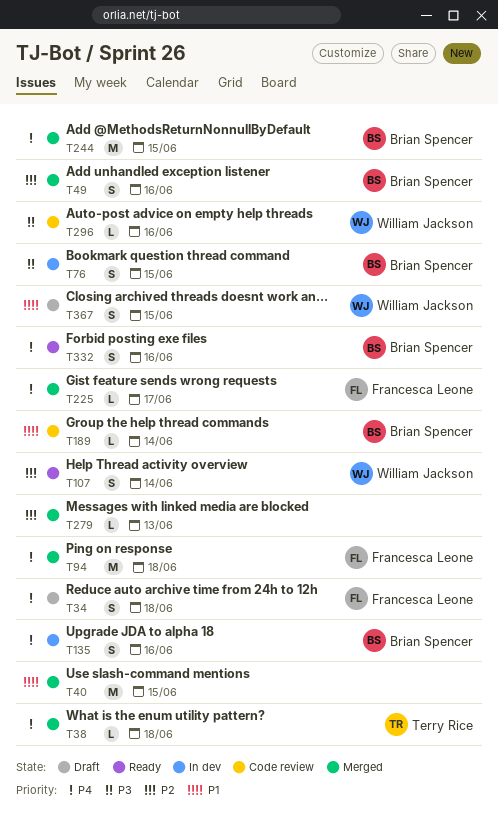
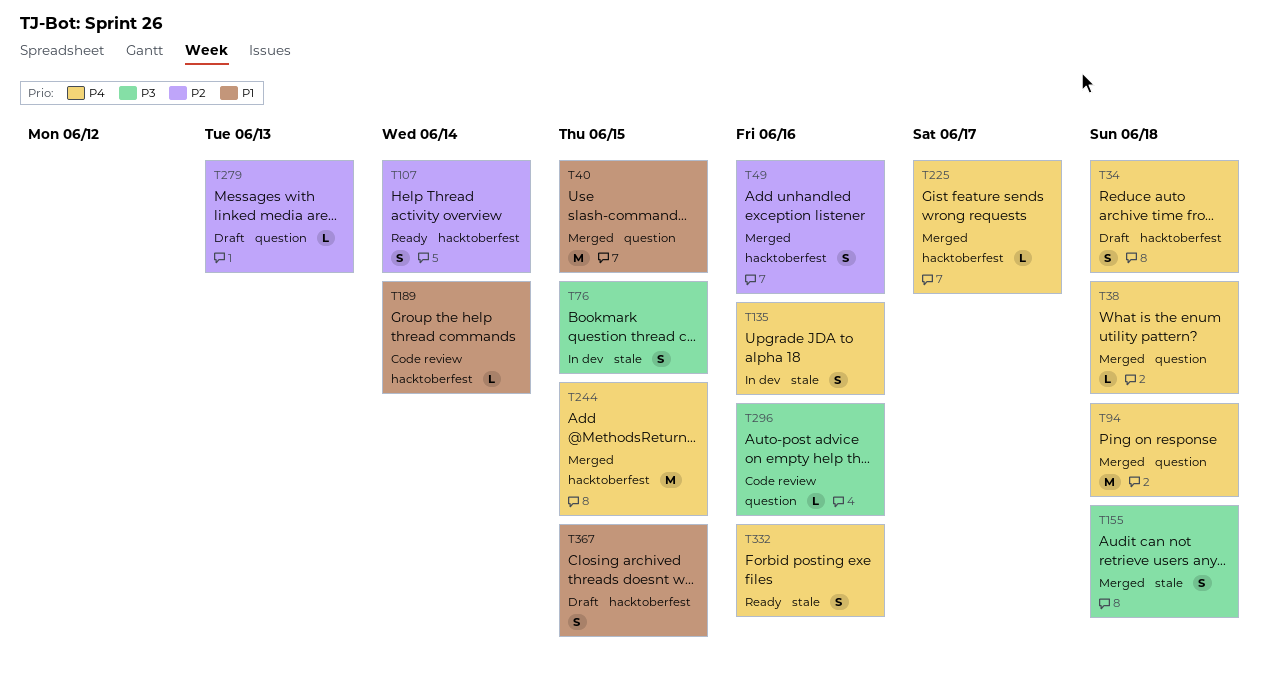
T155: none -> present
T279, status: Merged -> Draft

